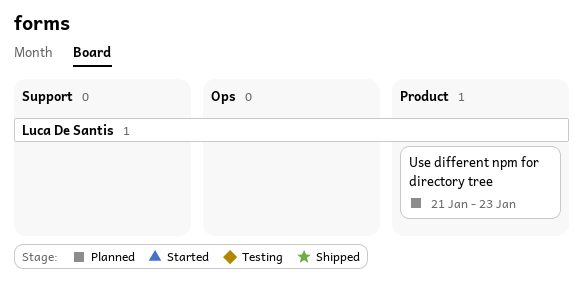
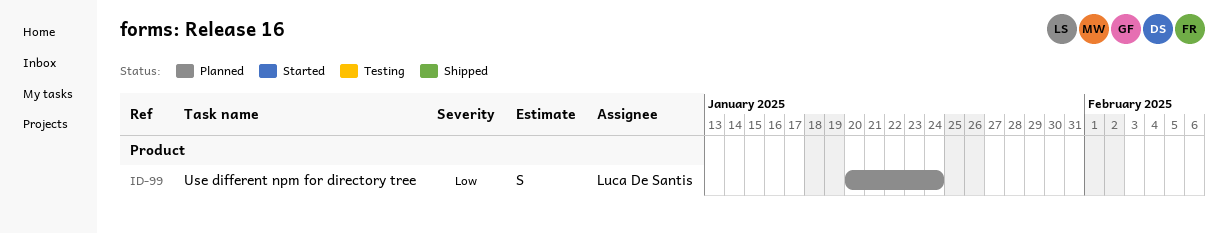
Use different npm for directory tree, start: Jan 21 -> Jan 20
Use different npm for directory tree, due: Jan 23 -> Jan 24

